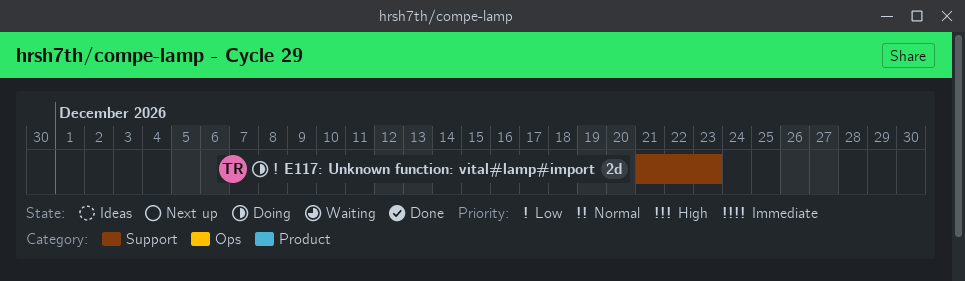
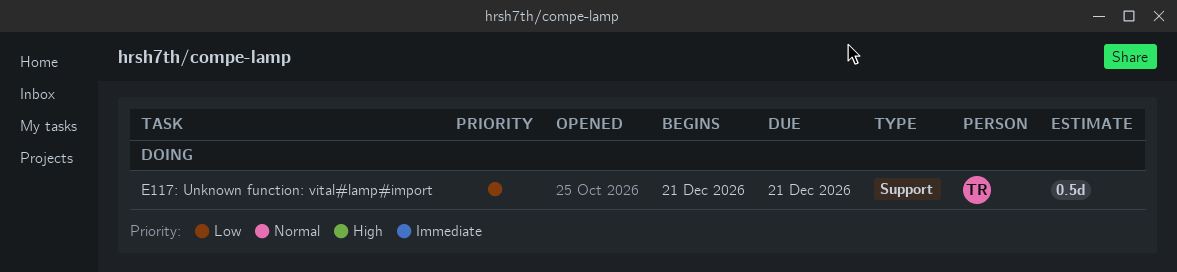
E117: Unknown function: vital#lamp#import, estimate: 2d -> 0.5d
E117: Unknown function: vital#lamp#import, due: Dec 23 -> Dec 21

